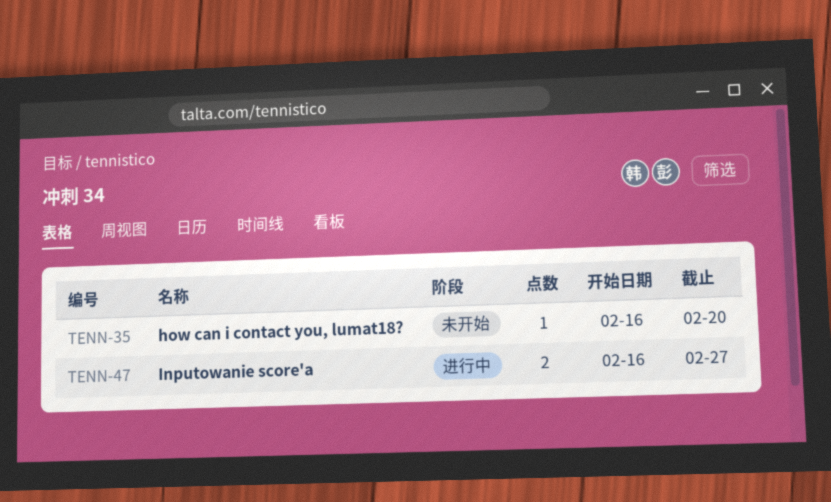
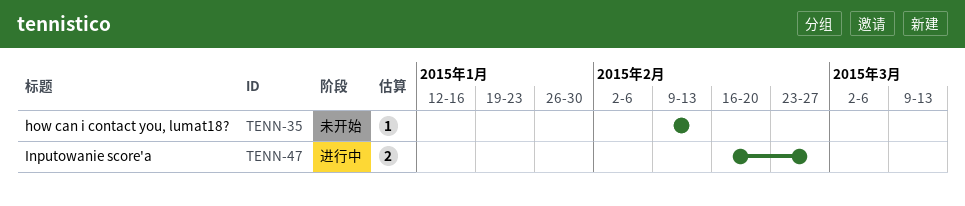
TENN-35, start: Feb 16 -> Feb 9
TENN-35, due: Feb 20 -> Feb 13

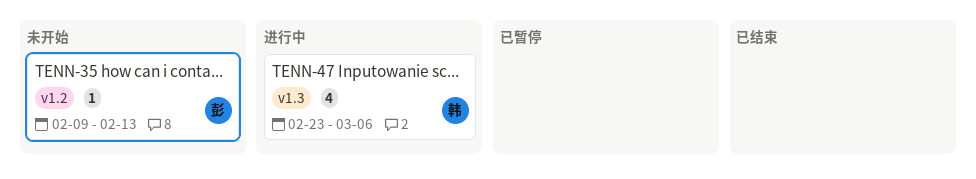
TENN-47, estimate: 2 -> 4
TENN-47, start: Feb 16 -> Feb 23
TENN-47, due: Feb 27 -> Mar 6

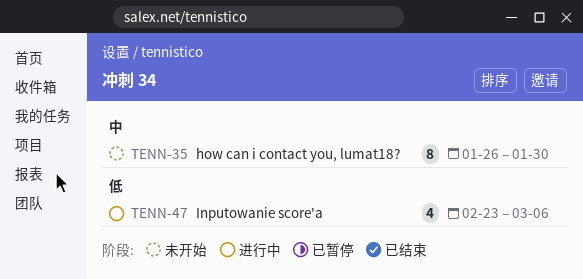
TENN-35, estimate: 1 -> 8
TENN-35, start: Feb 9 -> Jan 26
TENN-35, due: Feb 13 -> Jan 30

